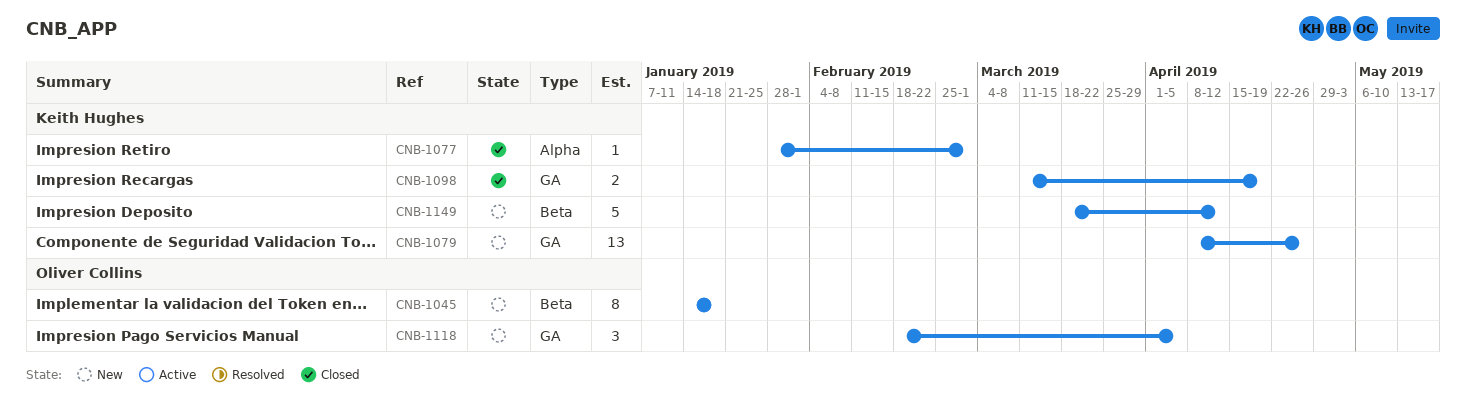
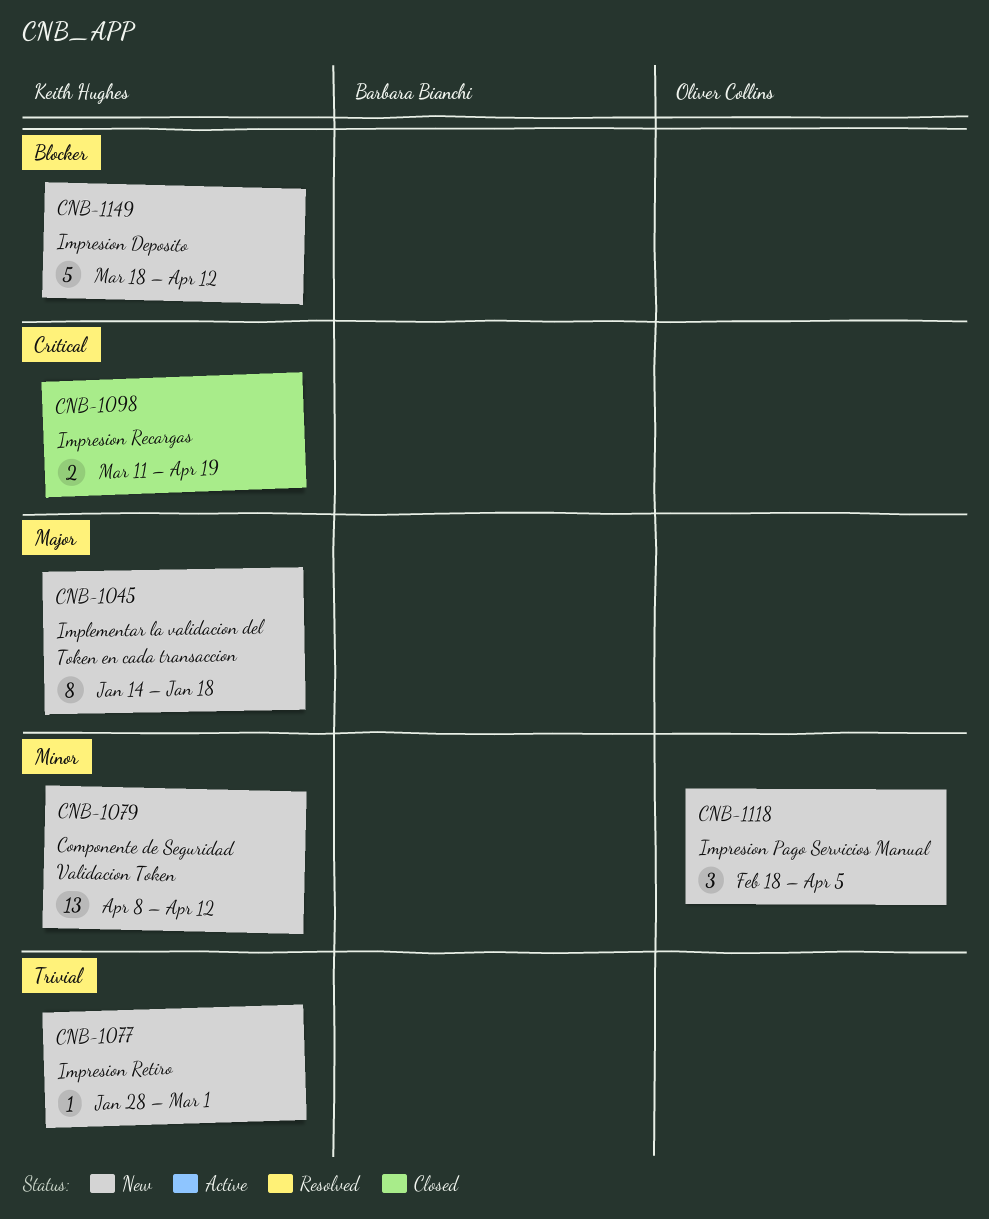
CNB-1045, owner: Oliver Collins -> Keith Hughes
CNB-1077, status: Closed -> New
CNB-1079, due: Apr 26 -> Apr 12

